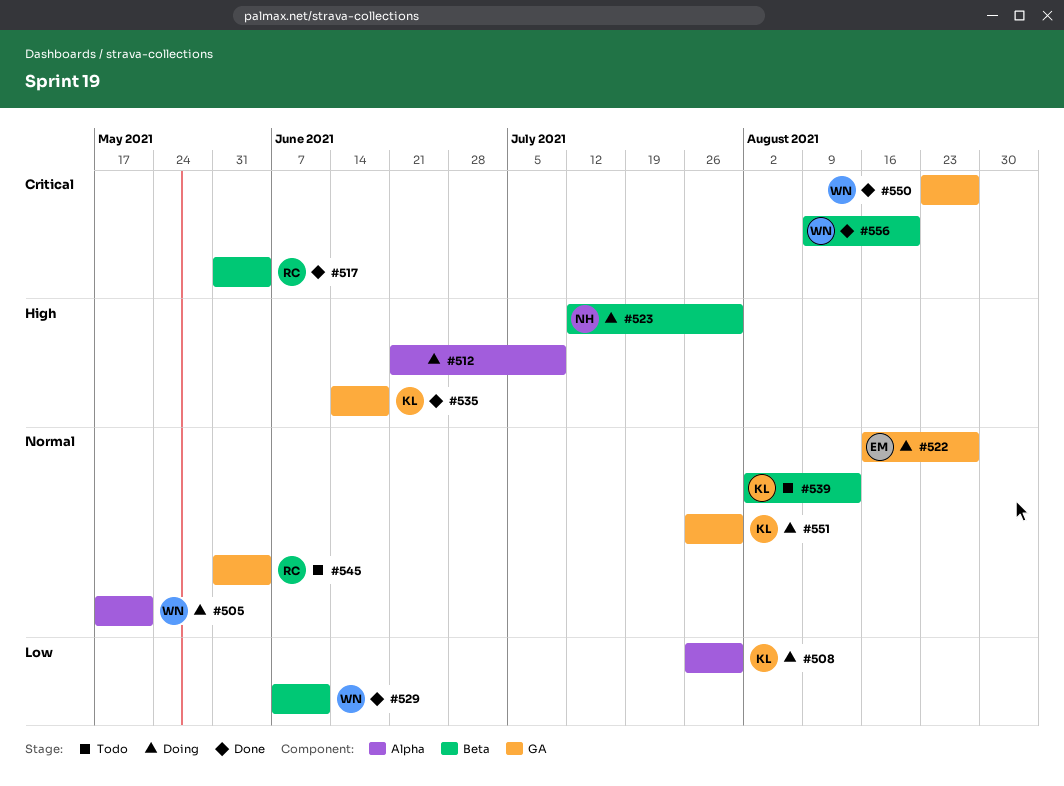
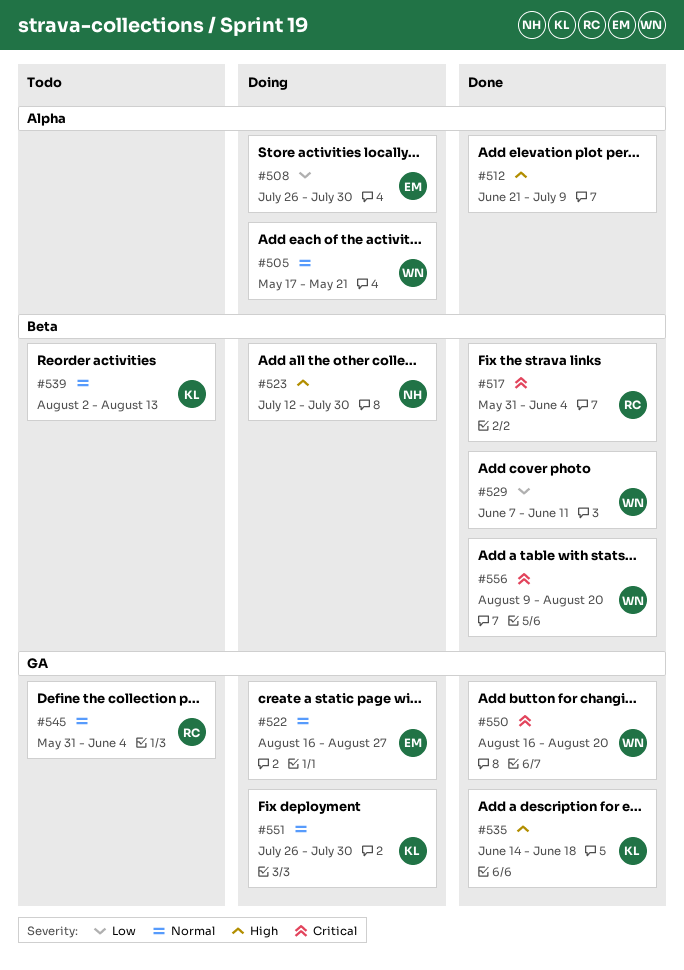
#508, owner: KL -> EM
#512, status: Doing -> Done
#550, start: Aug 23 -> Aug 16
#550, due: Aug 27 -> Aug 20

